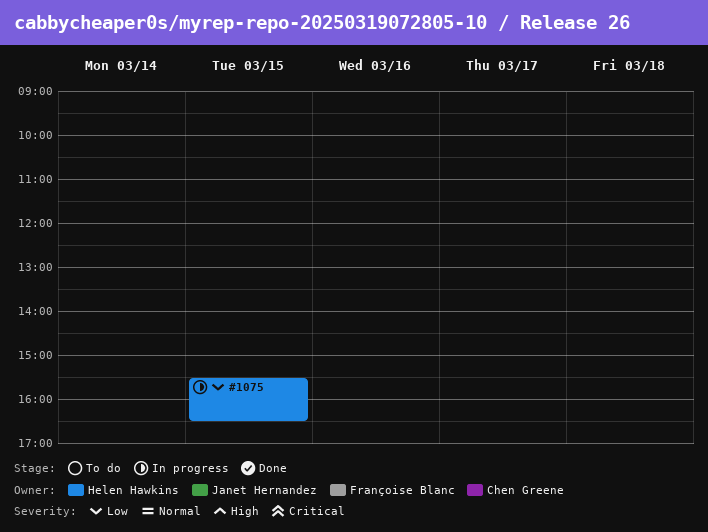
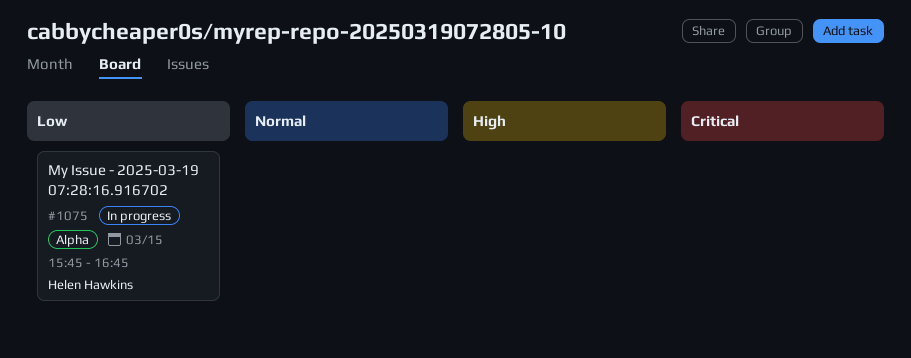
#1075, begins: 15:30 -> 15:45
#1075, ends: 16:30 -> 16:45

